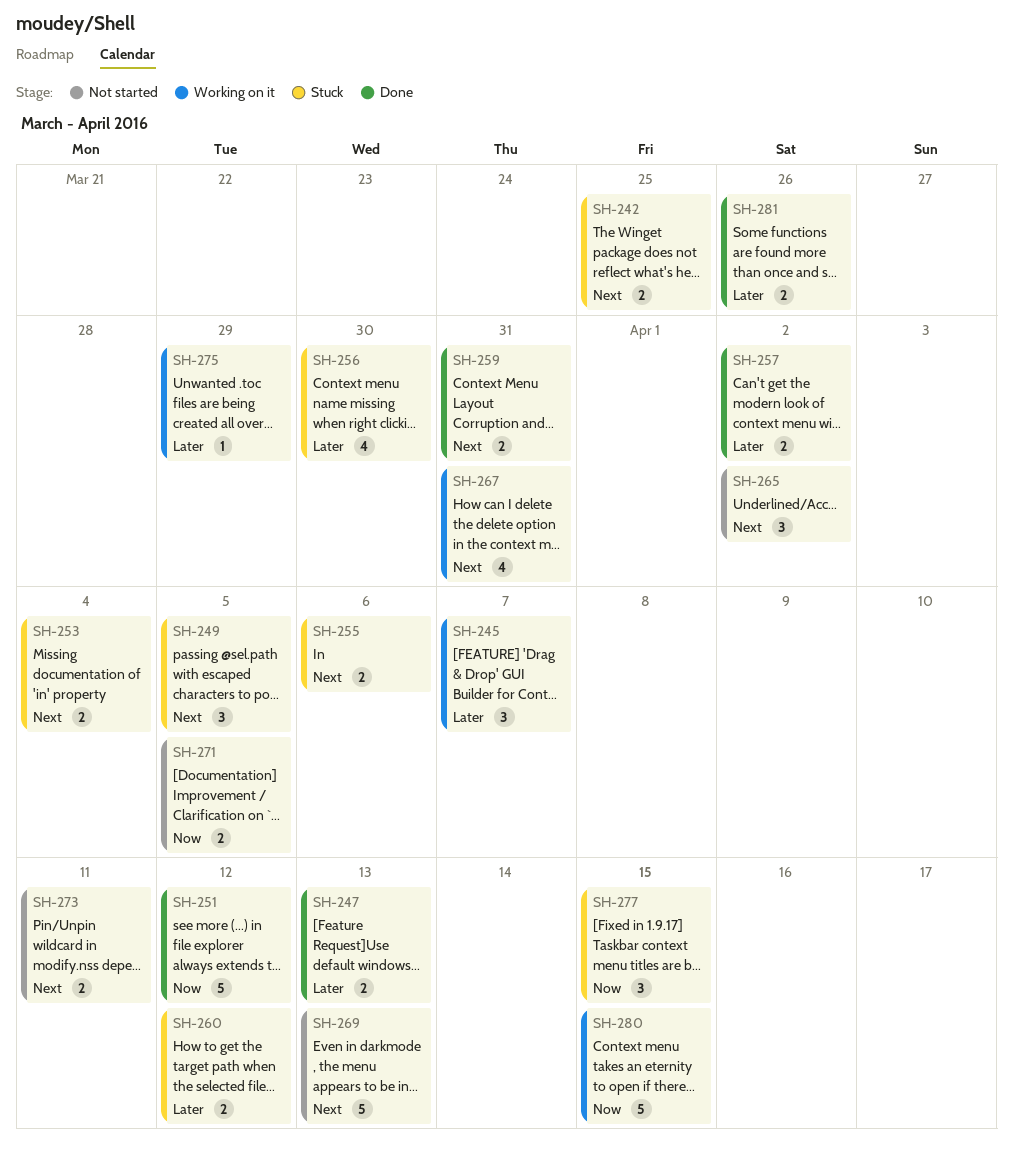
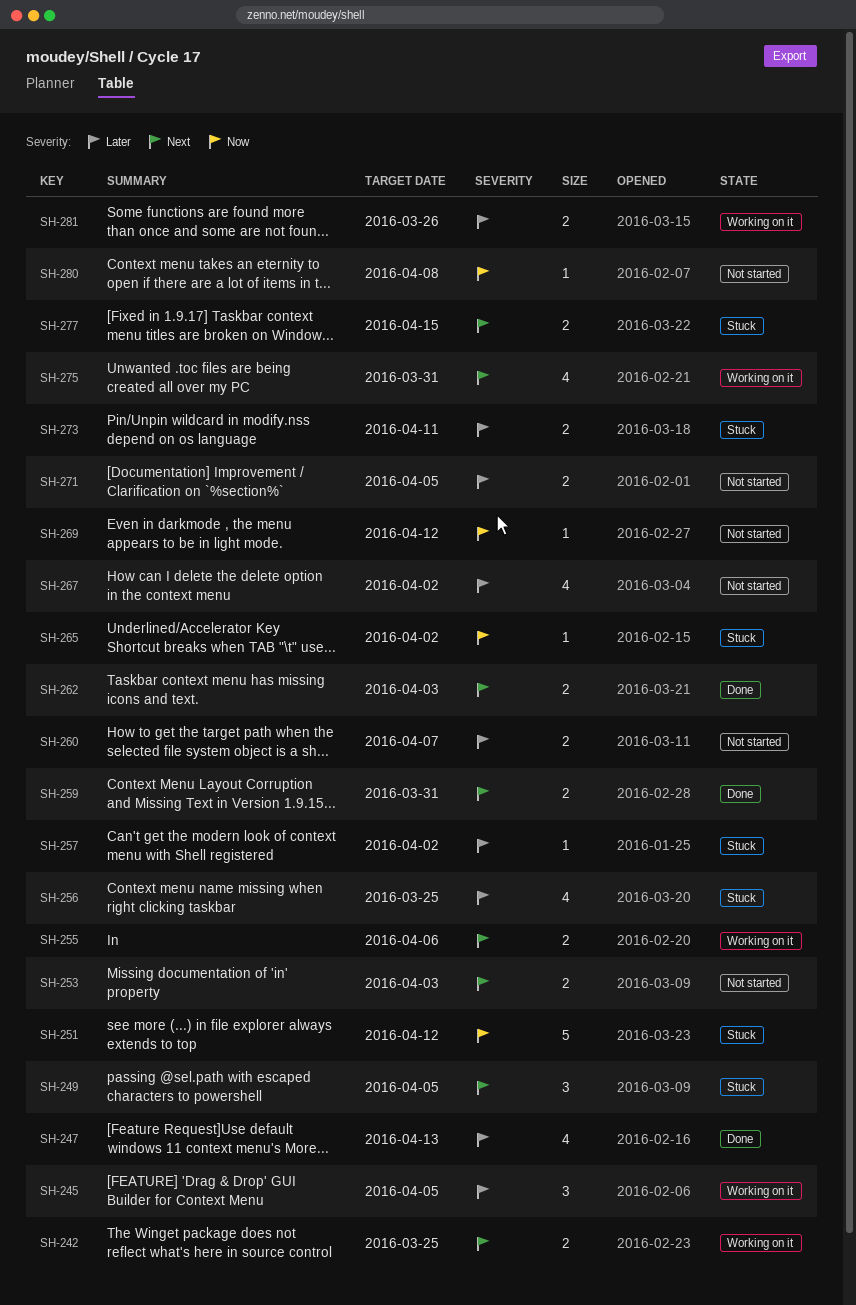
SH-242, status: Stuck -> Working on it
SH-245, due: Apr 7 -> Apr 5
SH-247, estimate: 2 -> 4
SH-251, status: Done -> Stuck
SH-253, status: Stuck -> Not started
SH-253, due: Apr 4 -> Apr 3
SH-255, status: Stuck -> Working on it
SH-256, due: Mar 30 -> Mar 25
SH-257, status: Done -> Stuck
SH-257, estimate: 2 -> 1
SH-260, status: Stuck -> Not started
SH-260, due: Apr 12 -> Apr 7
SH-262: none -> present
SH-265, status: Not started -> Stuck
SH-265, priority: Next -> Now
SH-265, estimate: 3 -> 1
SH-267, status: Working on it -> Not started
SH-267, priority: Next -> Later
SH-267, due: Mar 31 -> Apr 2
SH-269, priority: Next -> Now
SH-269, estimate: 5 -> 1
SH-269, due: Apr 13 -> Apr 12
SH-271, priority: Now -> Later
SH-273, status: Not started -> Stuck
SH-273, priority: Next -> Later
SH-275, priority: Later -> Next
SH-275, estimate: 1 -> 4
SH-275, due: Mar 29 -> Mar 31
SH-277, priority: Now -> Next
SH-277, estimate: 3 -> 2
SH-280, status: Working on it -> Not started
SH-280, estimate: 5 -> 1
SH-280, due: Apr 15 -> Apr 8
SH-281, status: Done -> Working on it

